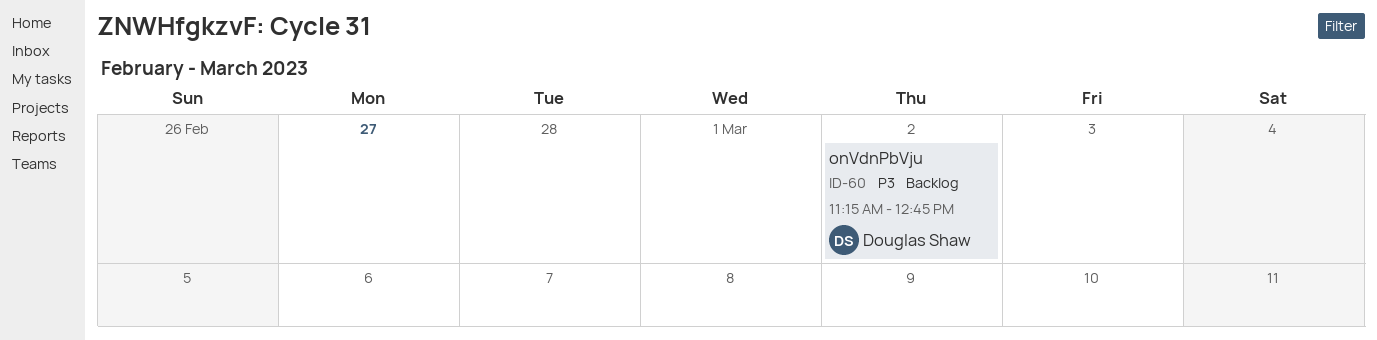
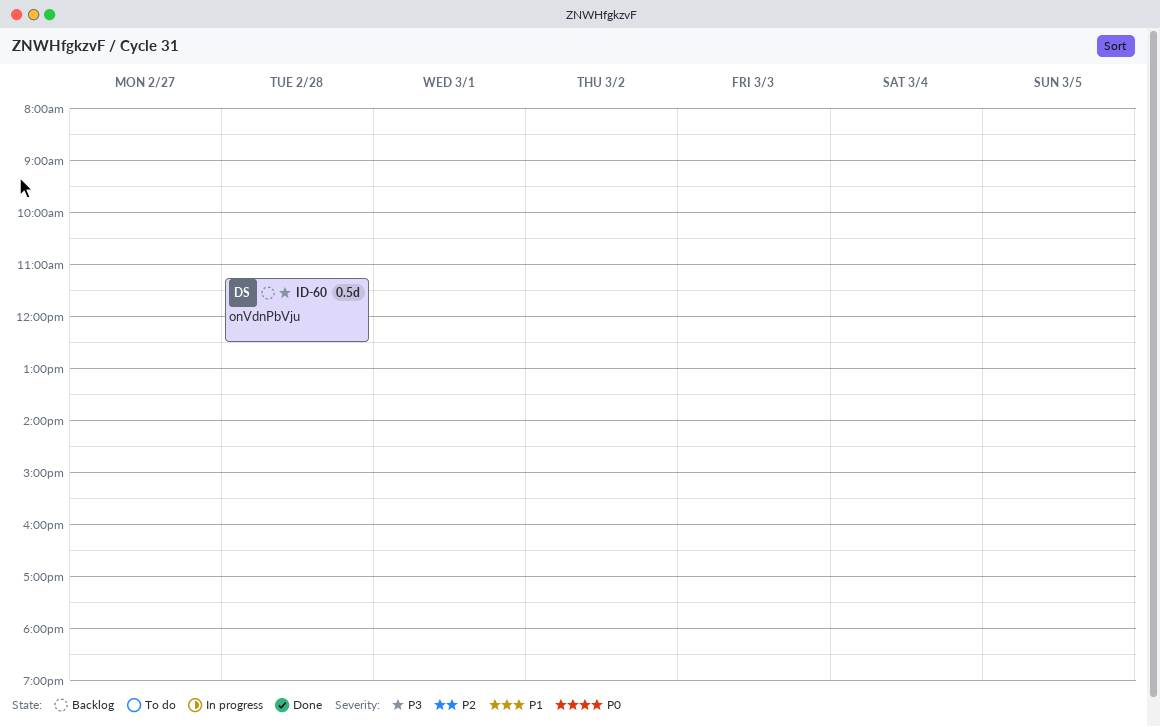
ID-60, day: Mar 2 -> Feb 28
ID-60, ends: 12:45 -> 12:30

